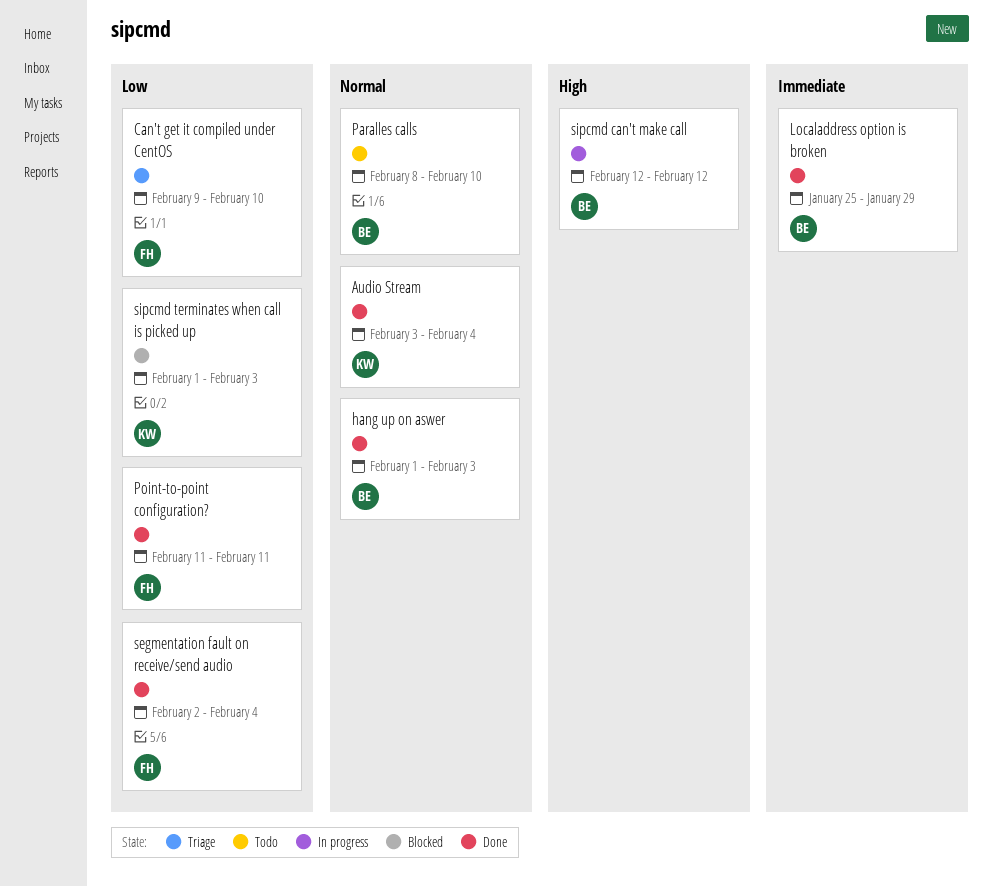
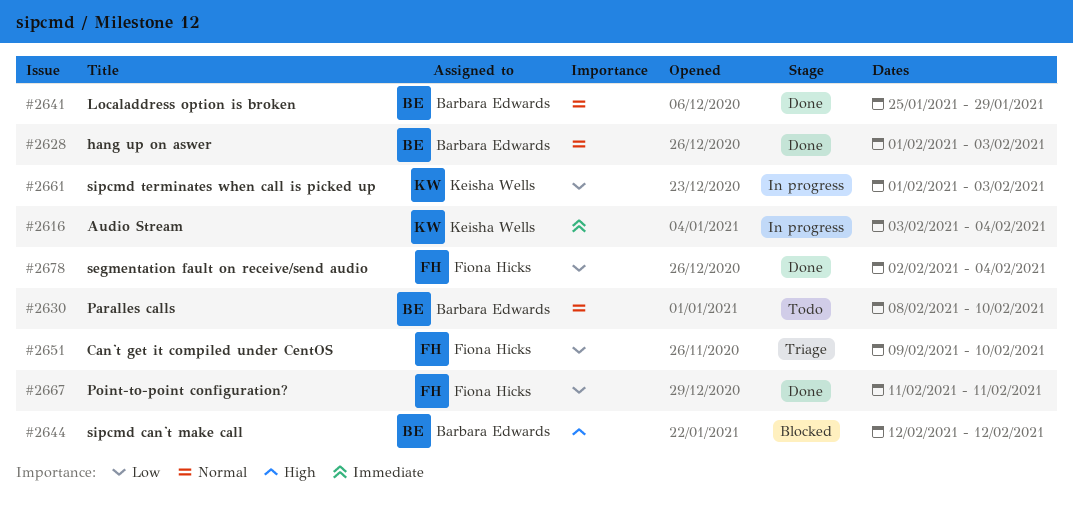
Audio Stream, status: Done -> In progress
Audio Stream, priority: Normal -> Immediate
Localaddress option is broken, priority: Immediate -> Normal
sipcmd can't make call, status: In progress -> Blocked
sipcmd terminates when call is picked up, status: Blocked -> In progress

